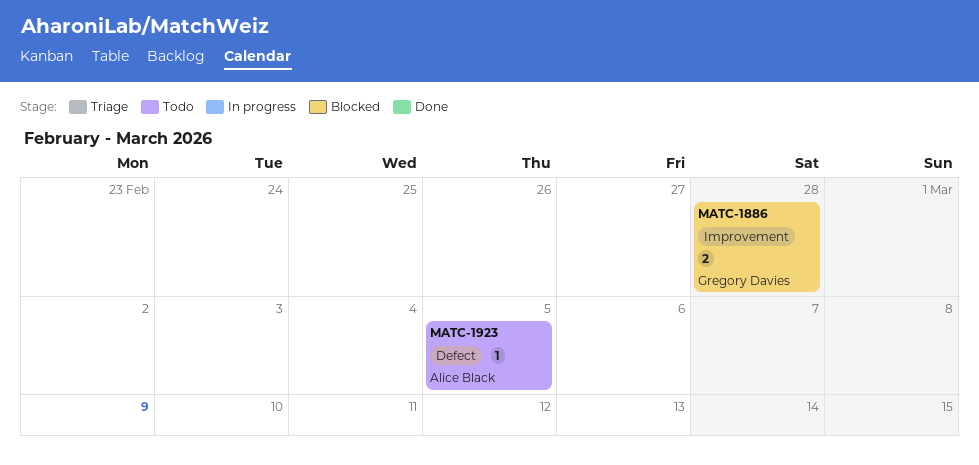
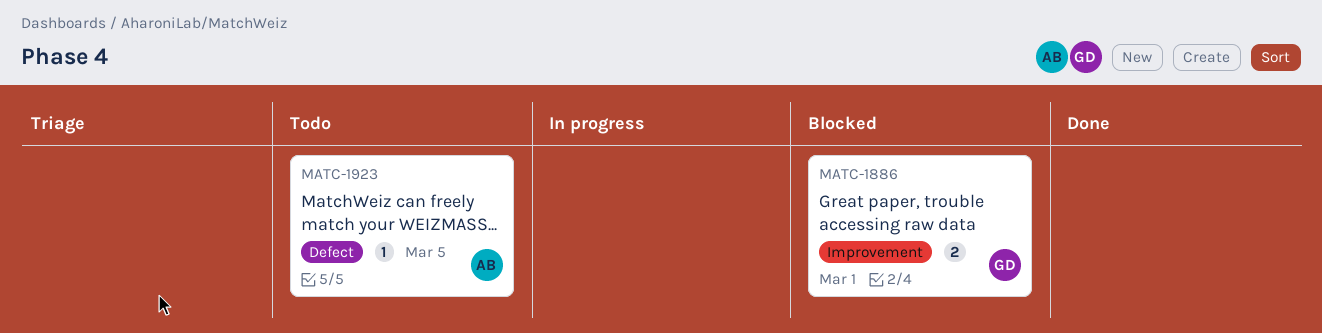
MATC-1886, due: Feb 28 -> Mar 1

